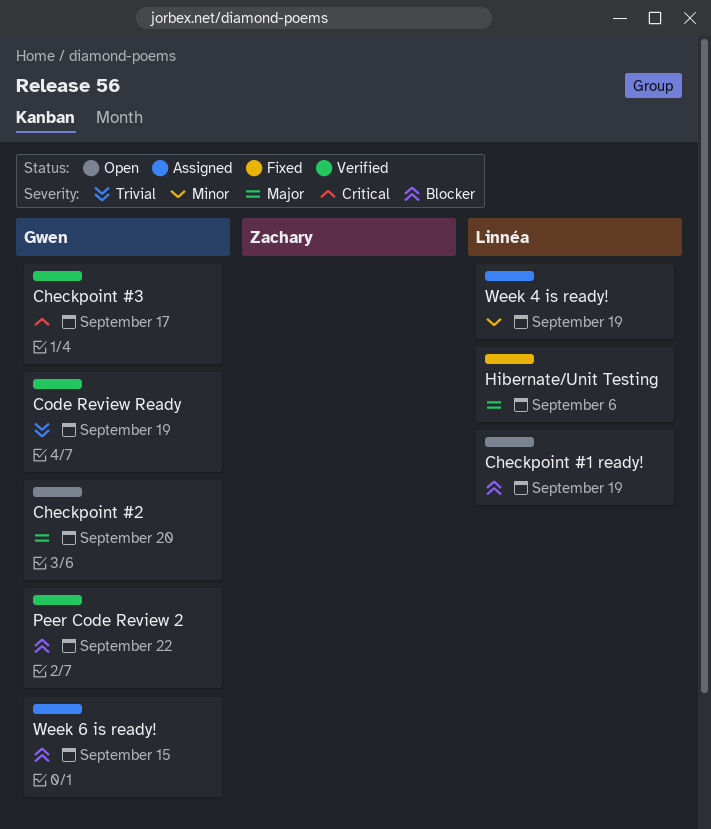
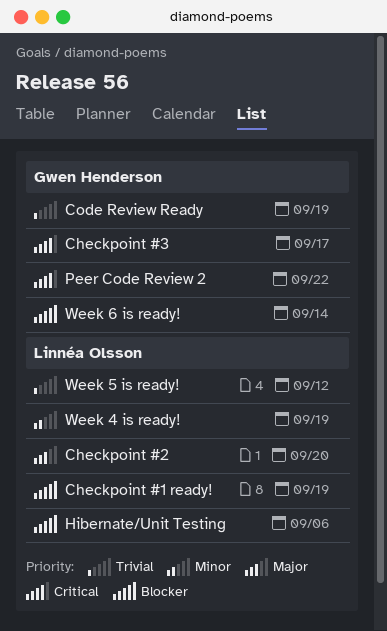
Checkpoint #2, owner: Gwen Henderson -> Linnéa Olsson
Hibernate/Unit Testing, priority: Major -> Blocker
Peer Code Review 2, priority: Blocker -> Critical
Week 5 is ready!: none -> present
Week 6 is ready!, due: Sep 15 -> Sep 14

